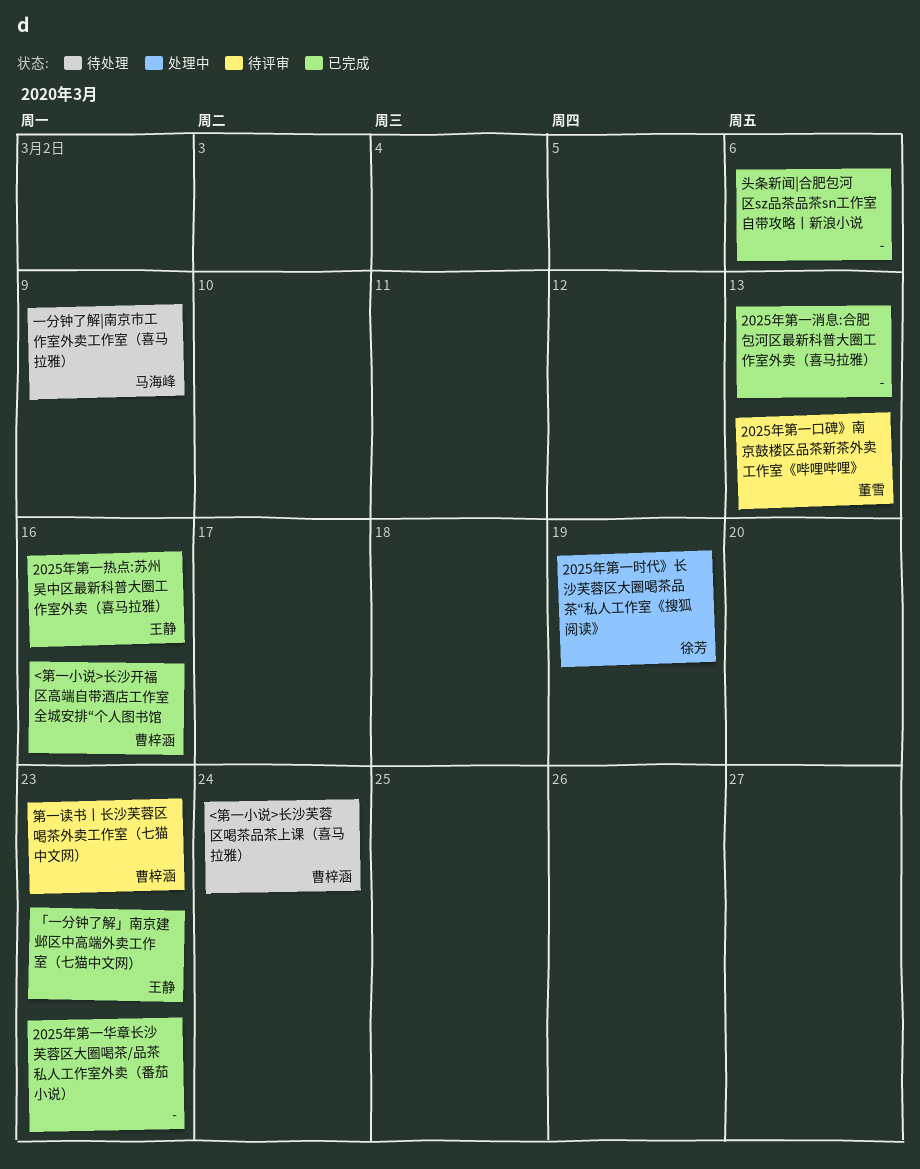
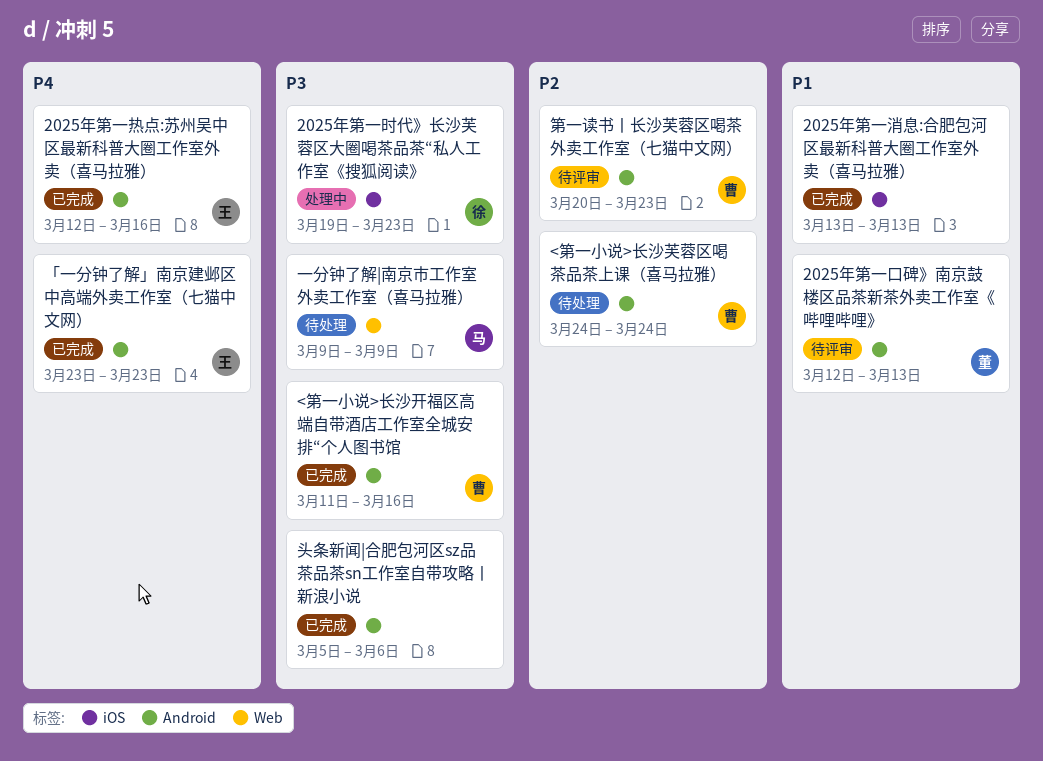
2025年第一华章长沙芙蓉区大圈喝茶/品茶私人工作室外卖（番茄小说）: present -> none
2025年第一时代》长沙芙蓉区大圈喝茶品茶“私人工作室《搜狐阅读》, due: Mar 19 -> Mar 23

